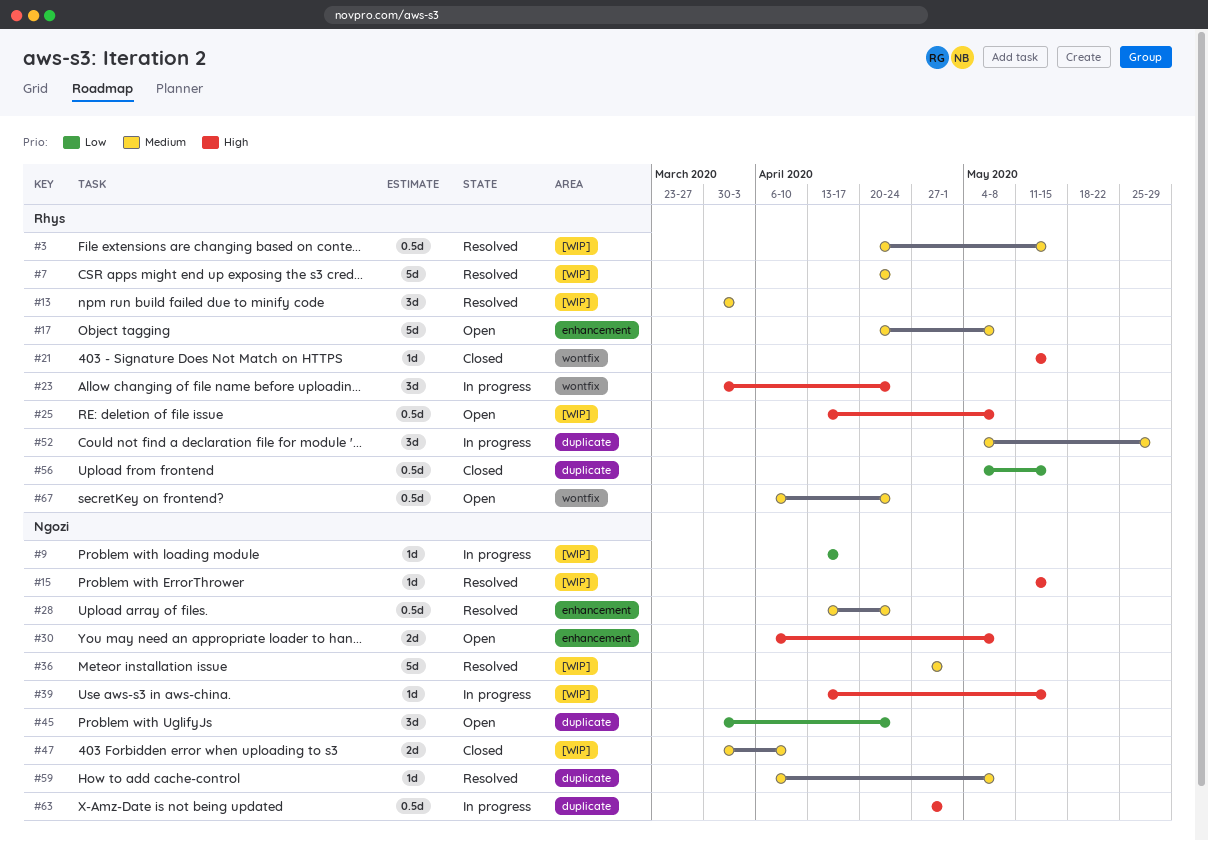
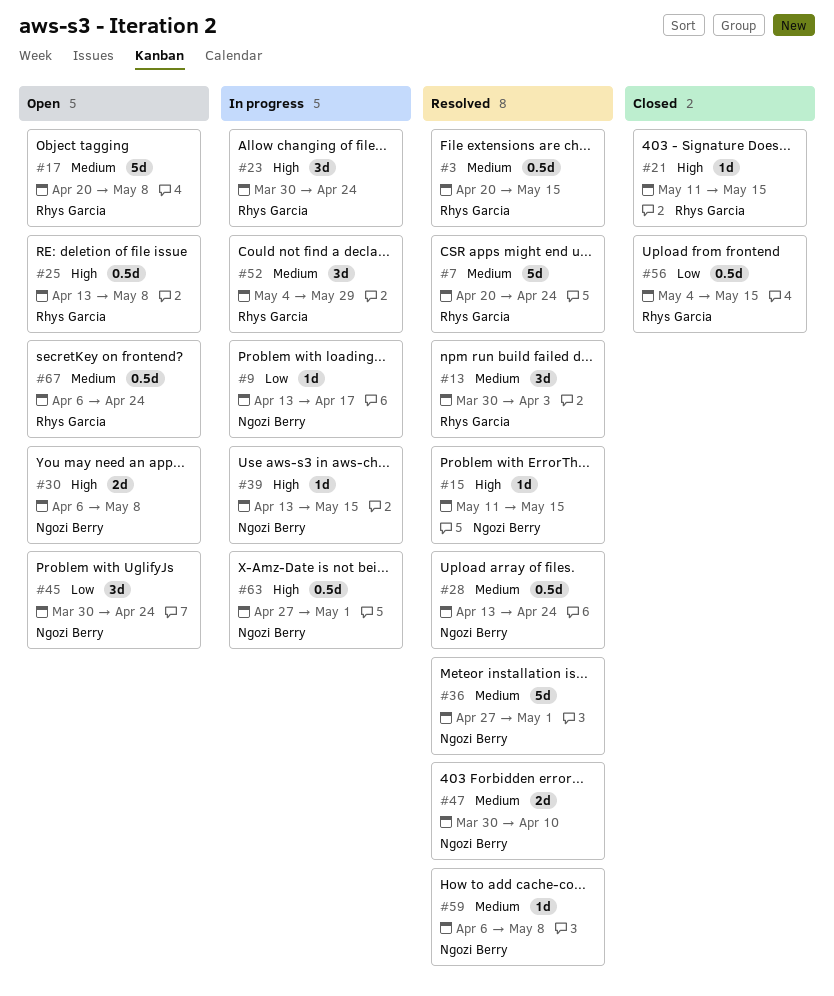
#47, status: Closed -> Resolved

